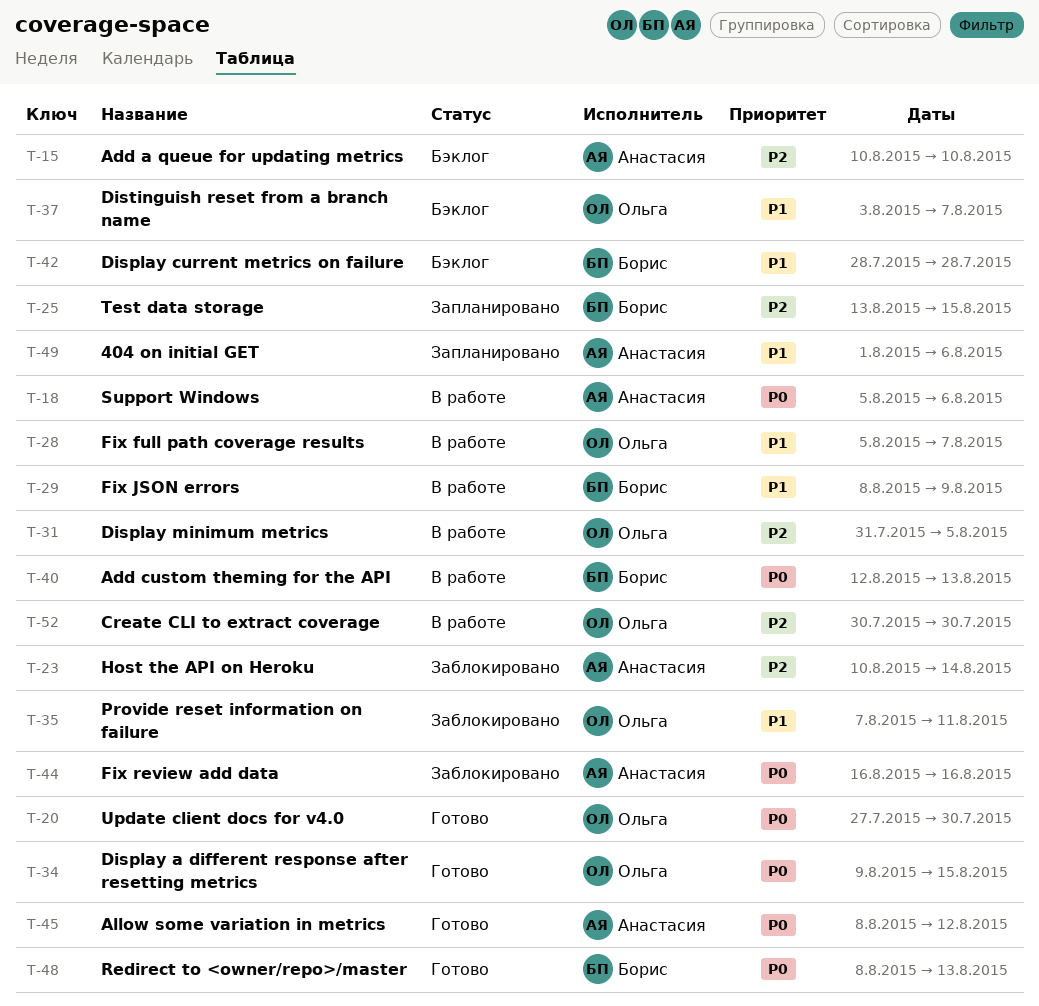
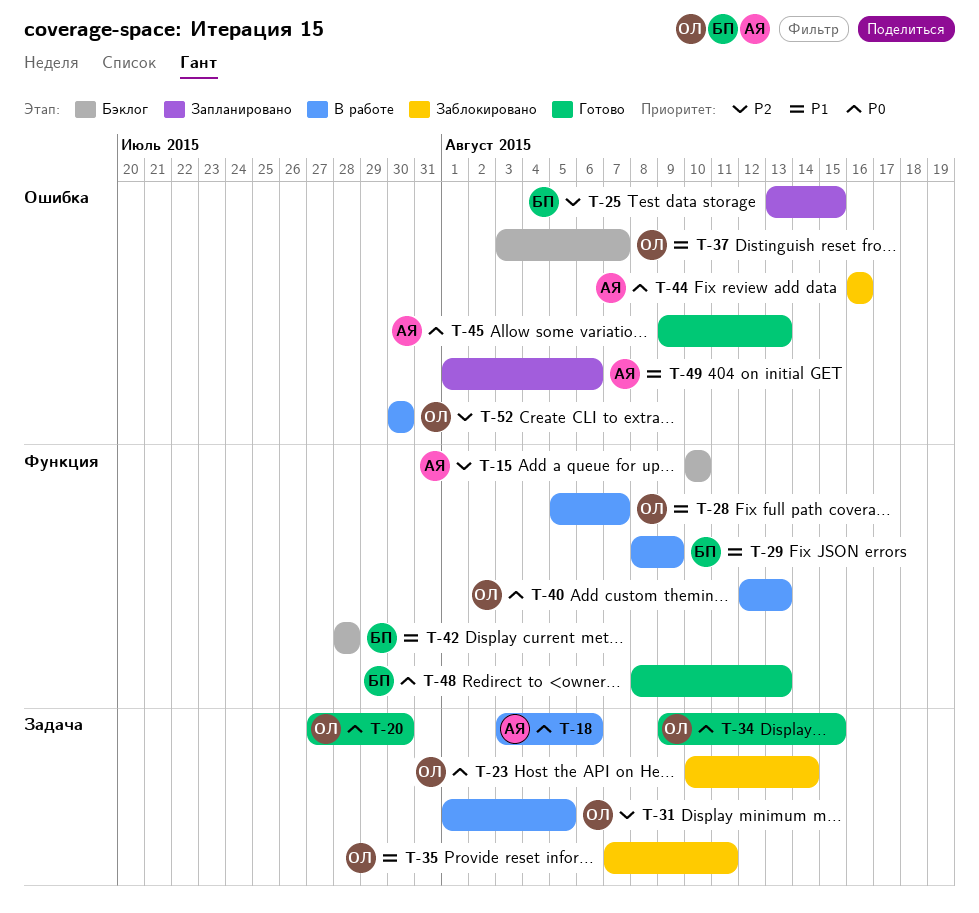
T-18, start: Aug 5 -> Aug 3
T-23, owner: Анастасия -> Ольга
T-23, priority: P2 -> P0
T-31, start: Jul 31 -> Aug 1
T-40, owner: Борис -> Ольга
T-45, start: Aug 8 -> Aug 9
T-45, due: Aug 12 -> Aug 13

